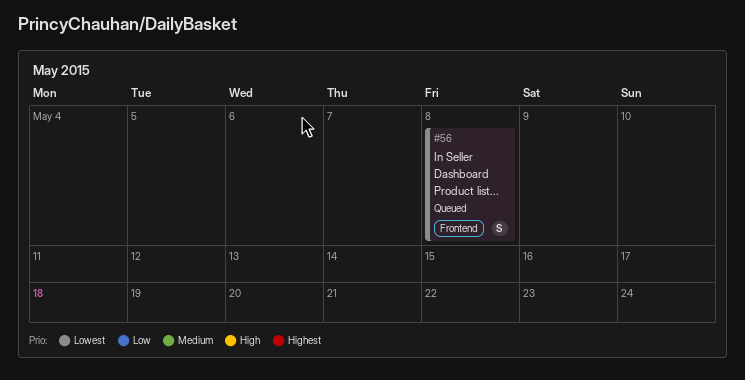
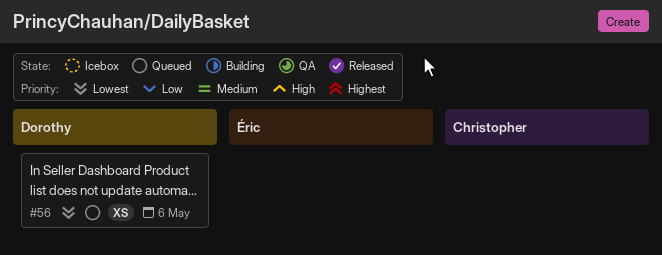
#56, estimate: S -> XS
#56, due: May 8 -> May 6

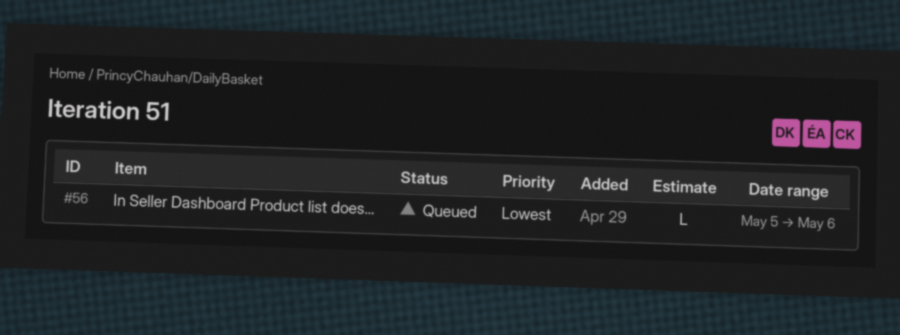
#56, estimate: XS -> L

